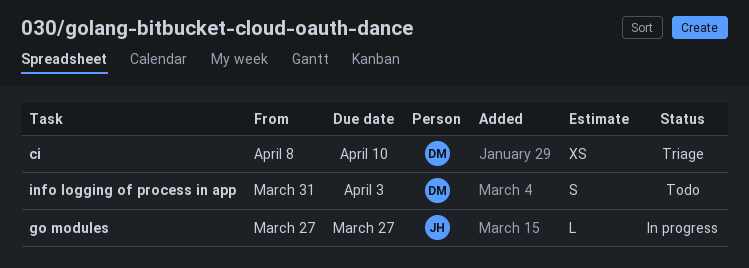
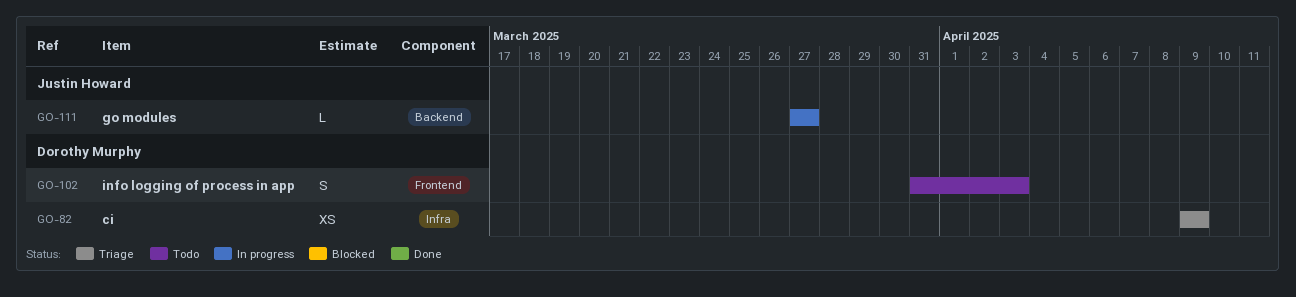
ci, start: Apr 8 -> Apr 9
ci, due: Apr 10 -> Apr 9

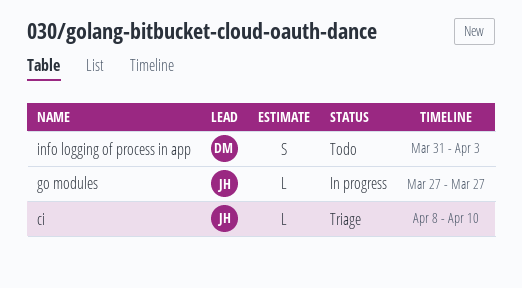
ci, owner: Dorothy Murphy -> Justin Howard
ci, estimate: XS -> L
ci, start: Apr 9 -> Apr 8
ci, due: Apr 9 -> Apr 10

